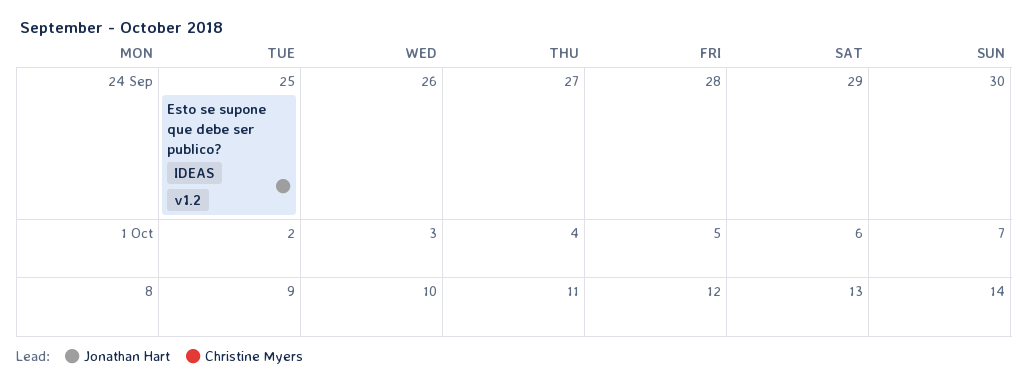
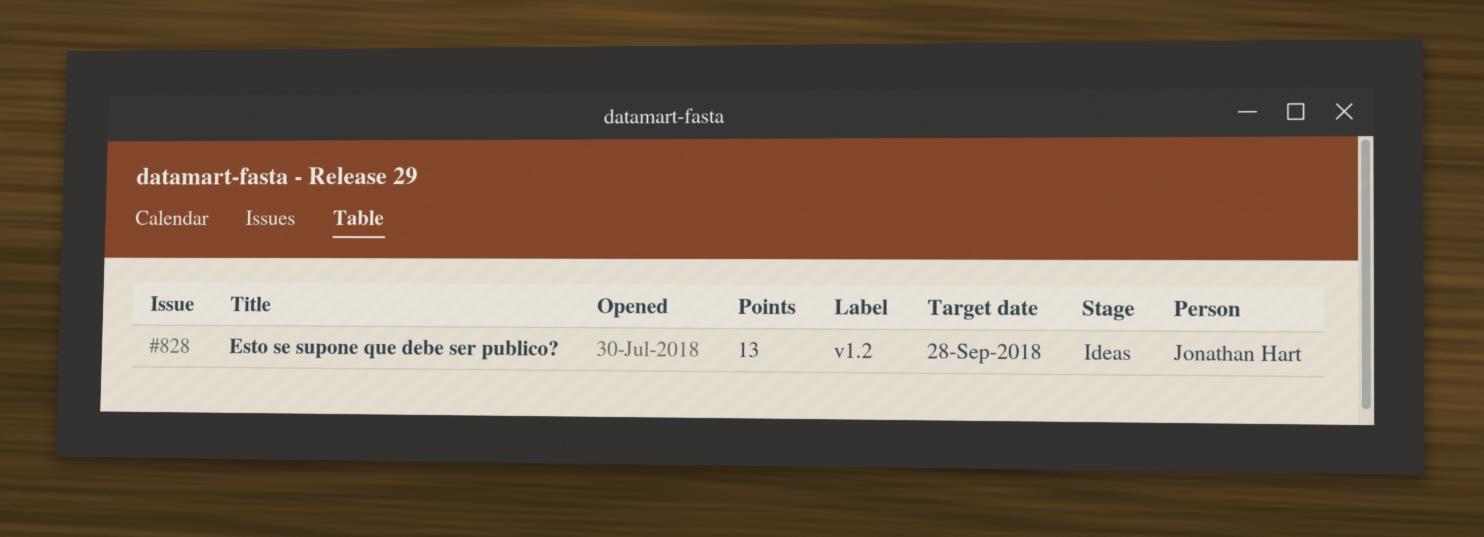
Esto se supone que debe ser publico?, due: Sep 25 -> Sep 28

